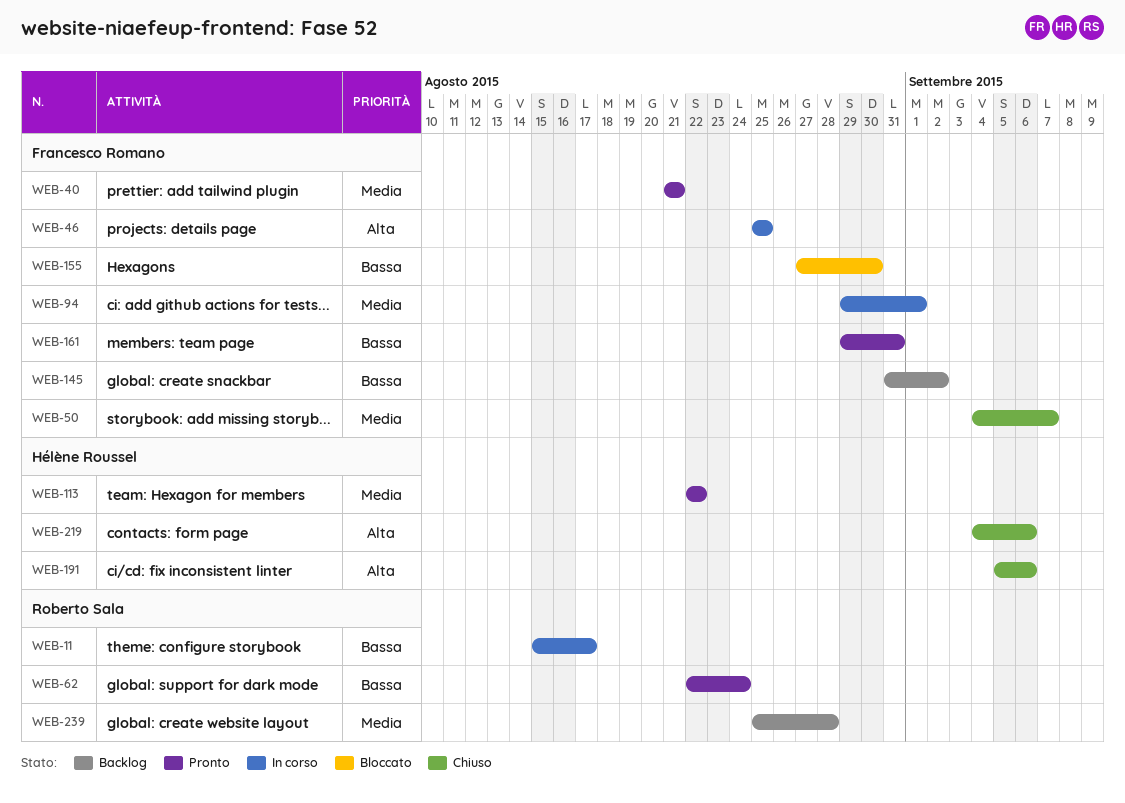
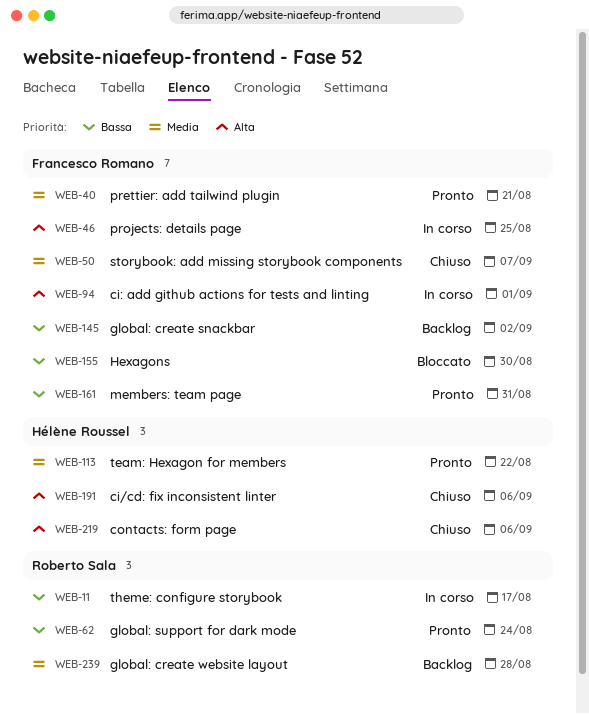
WEB-94, priority: Media -> Alta

